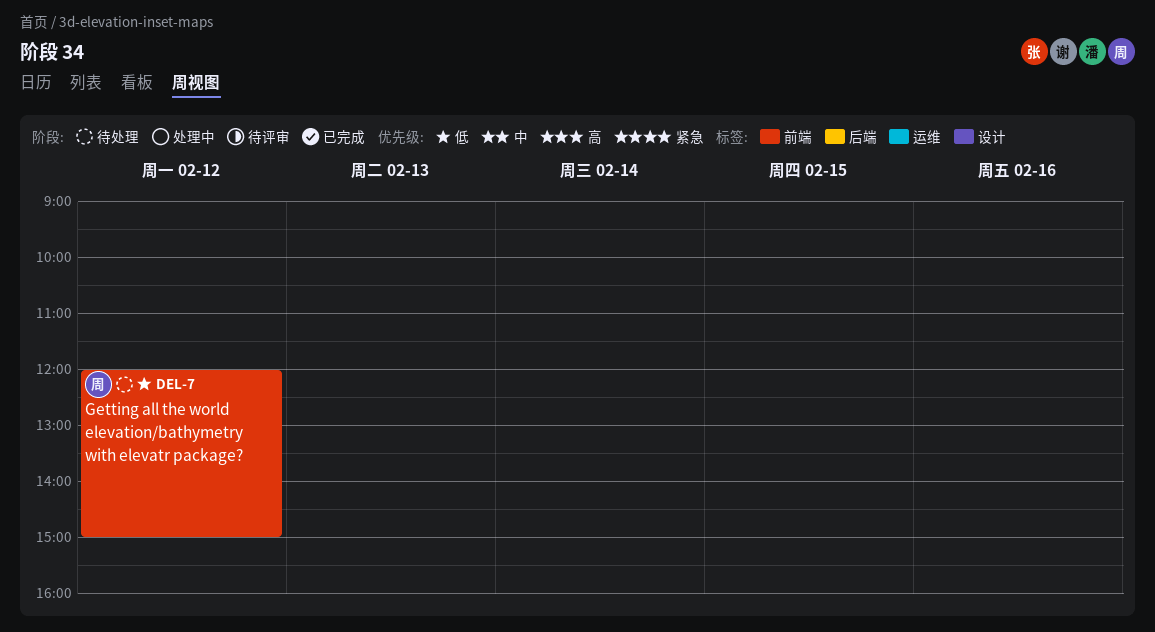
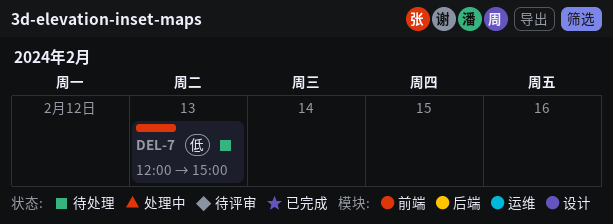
DEL-7, day: Feb 12 -> Feb 13

